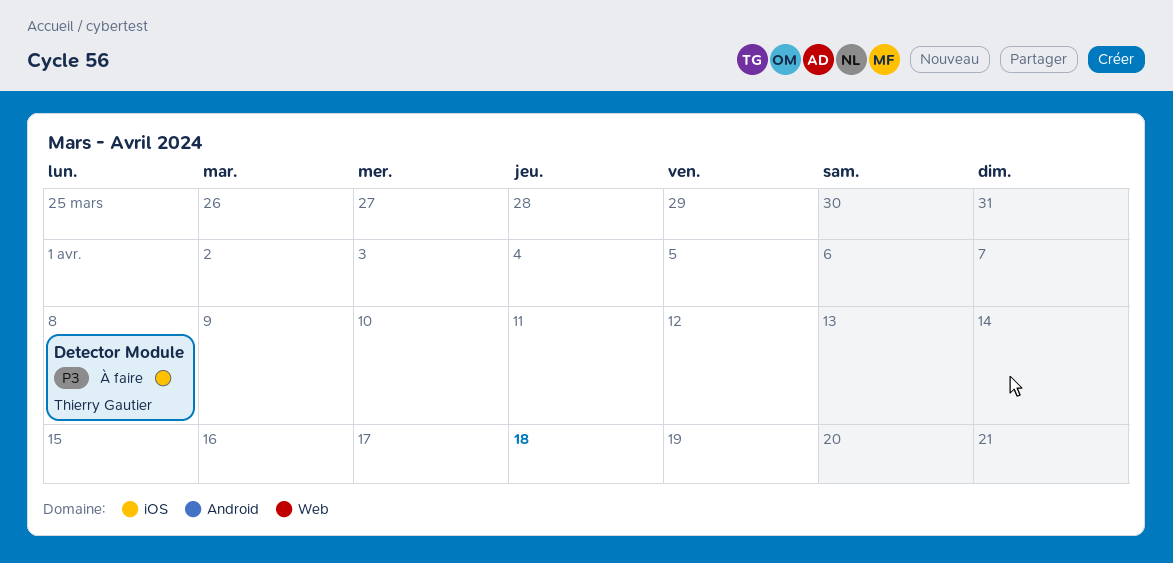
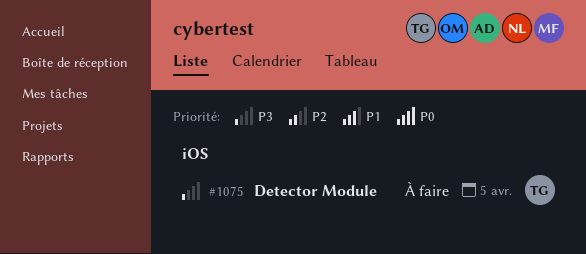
Detector Module, due: Apr 8 -> Apr 5

